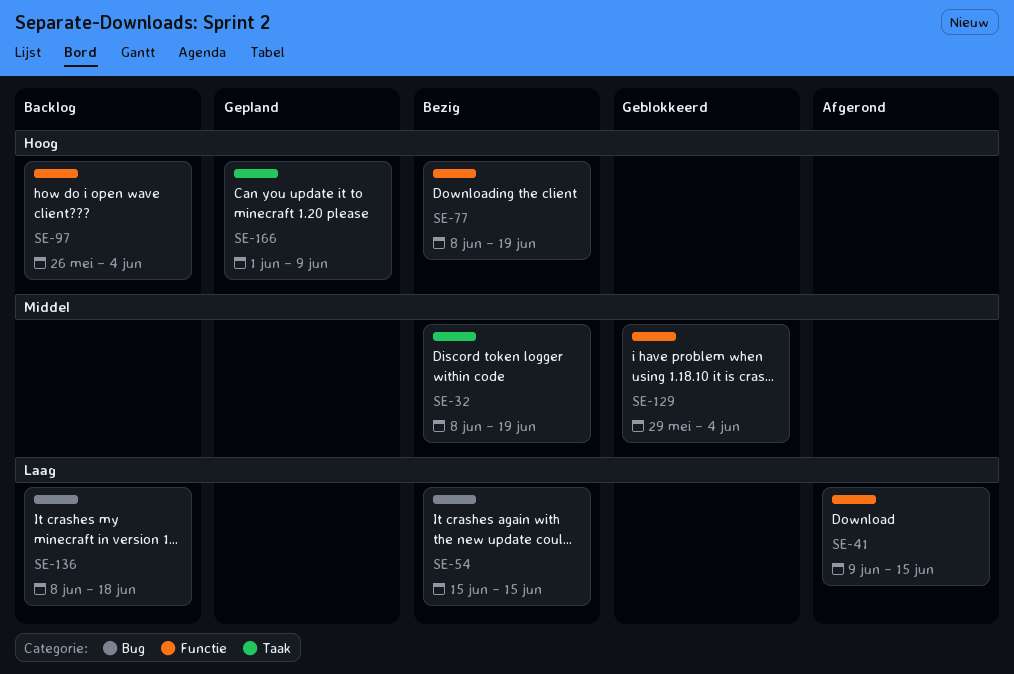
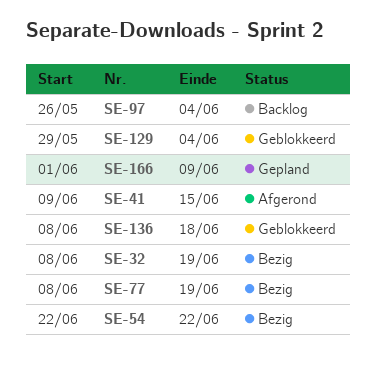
SE-54, start: Jun 15 -> Jun 22
SE-54, due: Jun 15 -> Jun 22
SE-136, status: Backlog -> Geblokkeerd

